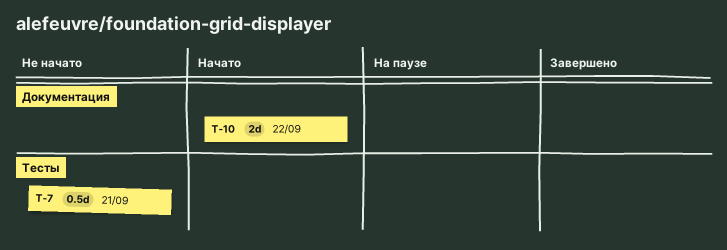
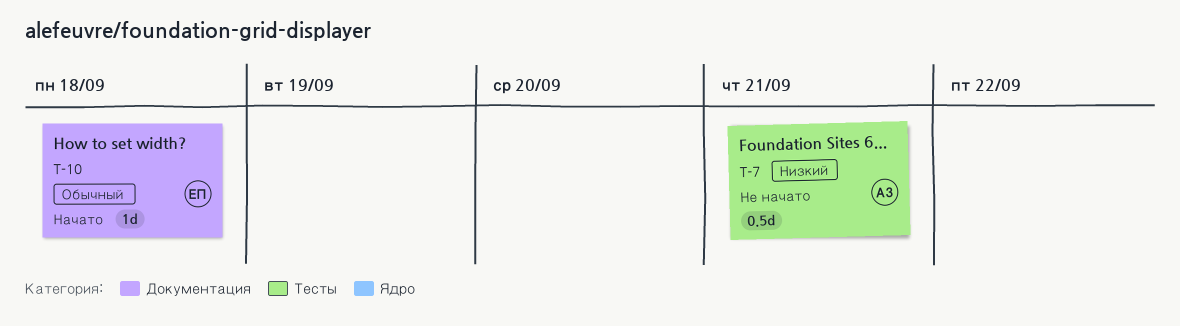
T-10, estimate: 2d -> 1d
T-10, due: Sep 22 -> Sep 18

